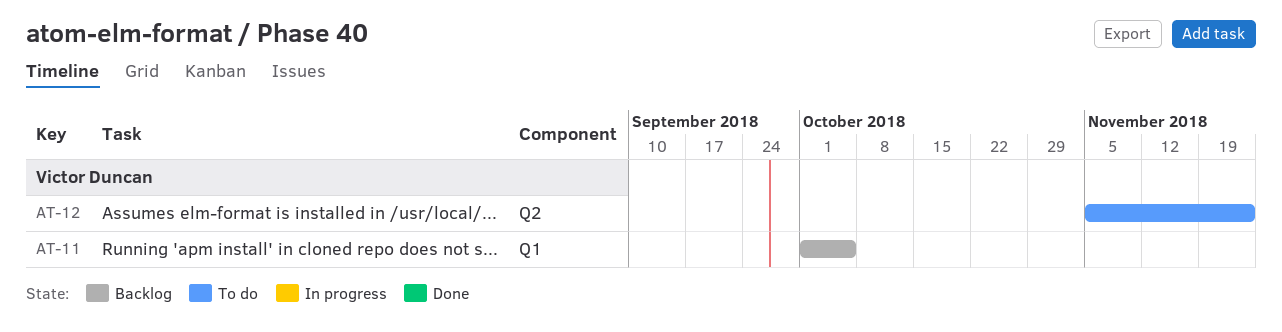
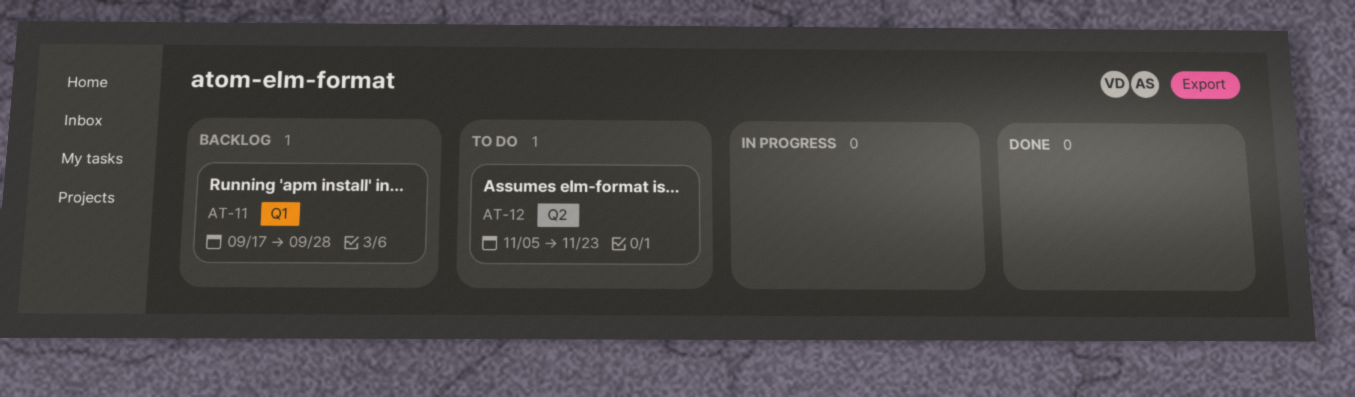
AT-11, start: Oct 1 -> Sep 17
AT-11, due: Oct 5 -> Sep 28

